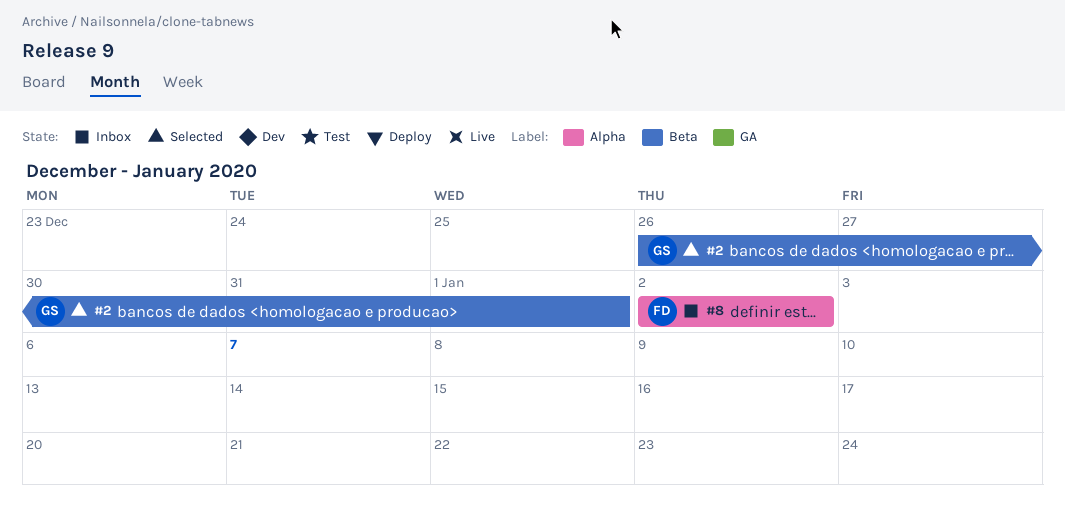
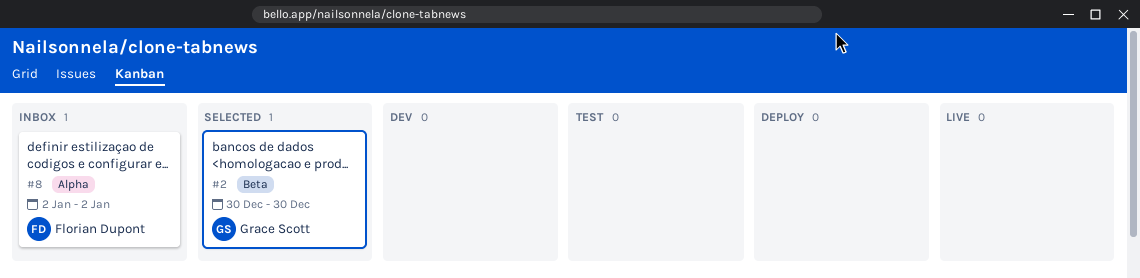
#2, start: Dec 26 -> Dec 30
#2, due: Jan 1 -> Dec 30

